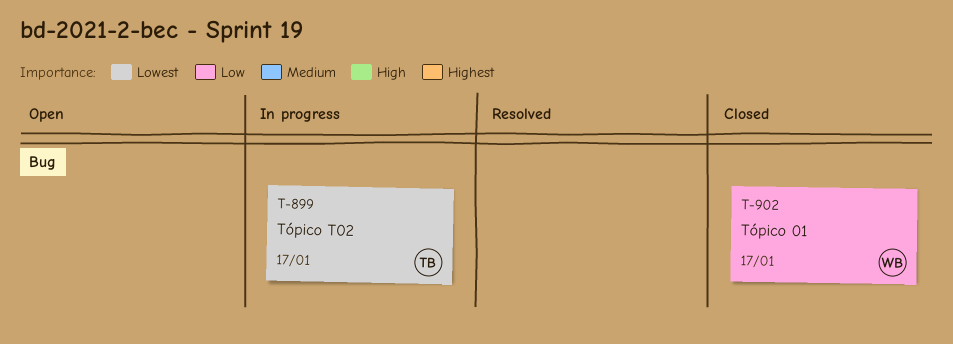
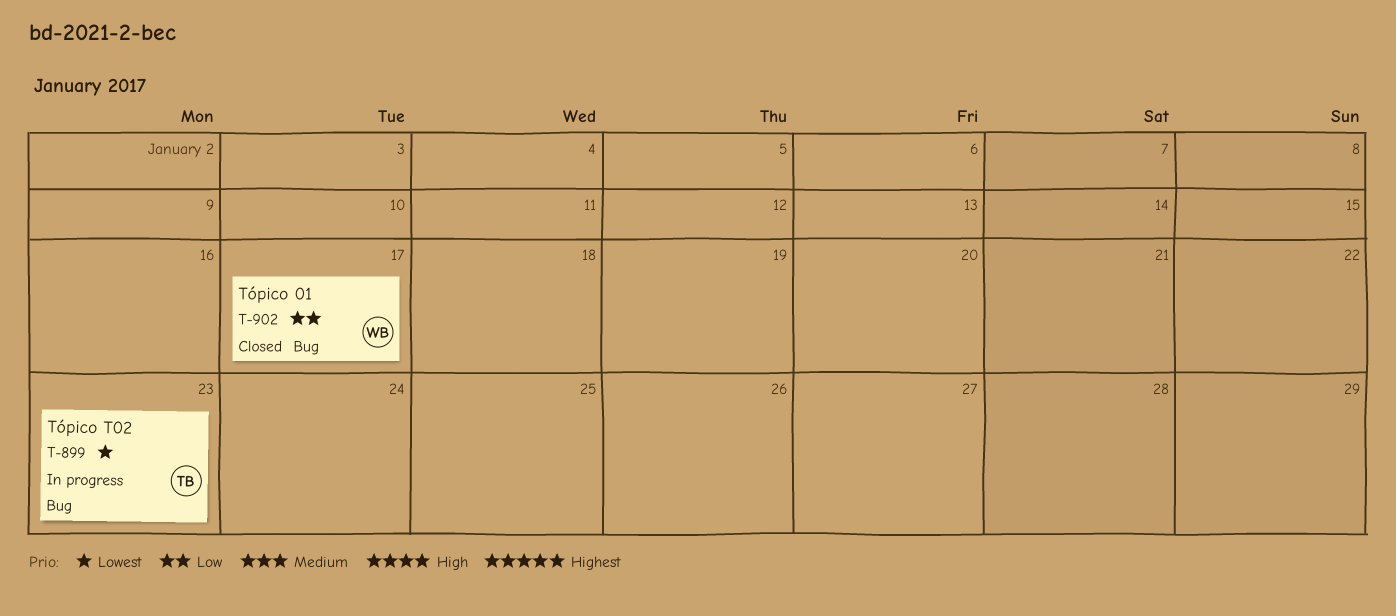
T-899, due: Jan 17 -> Jan 23

